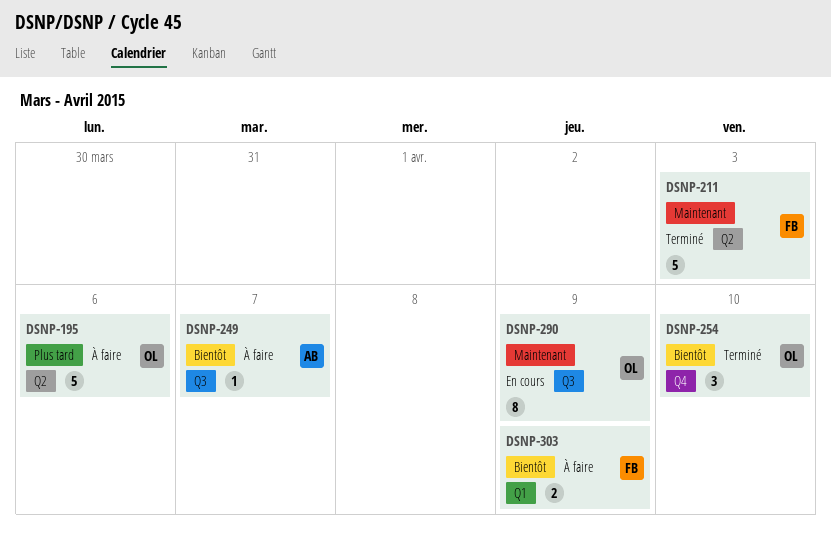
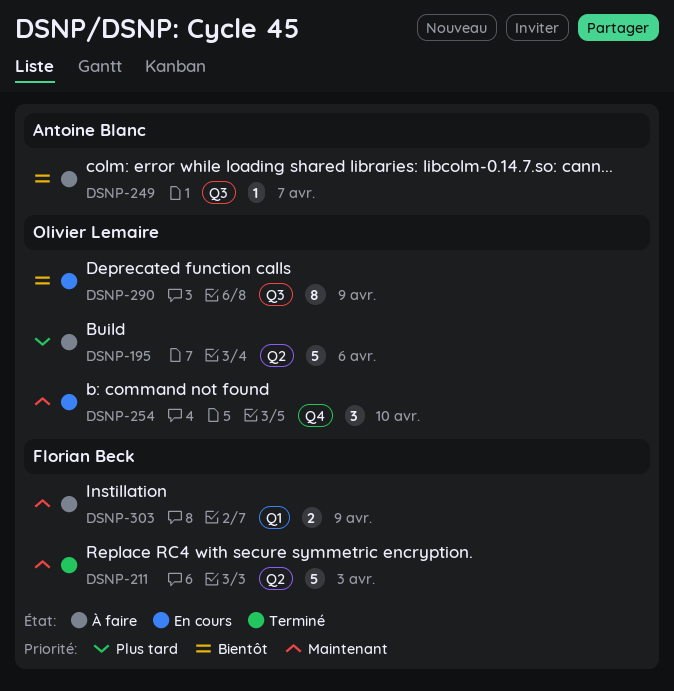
DSNP-254, status: Terminé -> En cours
DSNP-254, priority: Bientôt -> Maintenant
DSNP-290, priority: Maintenant -> Bientôt
DSNP-303, priority: Bientôt -> Maintenant

